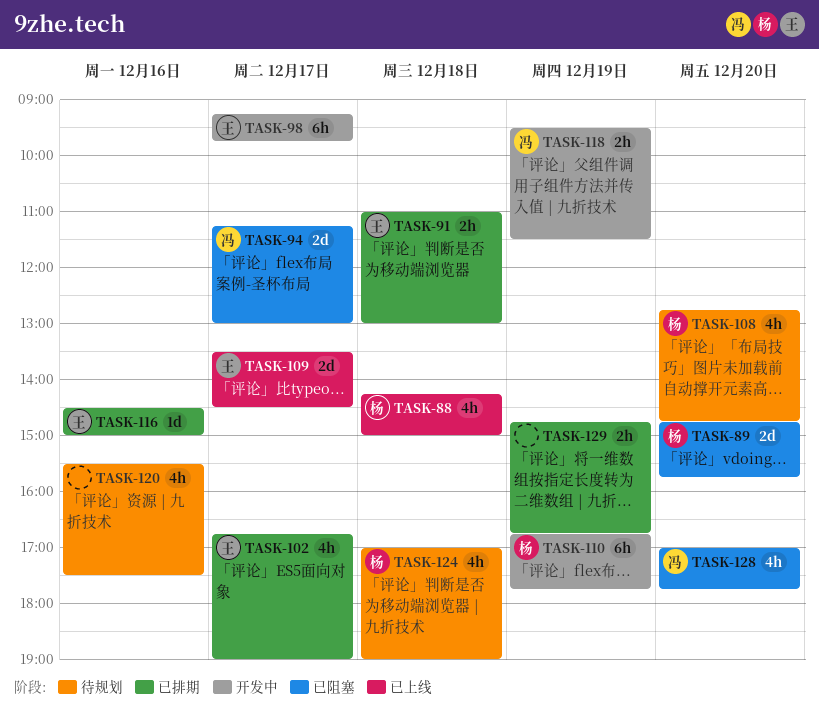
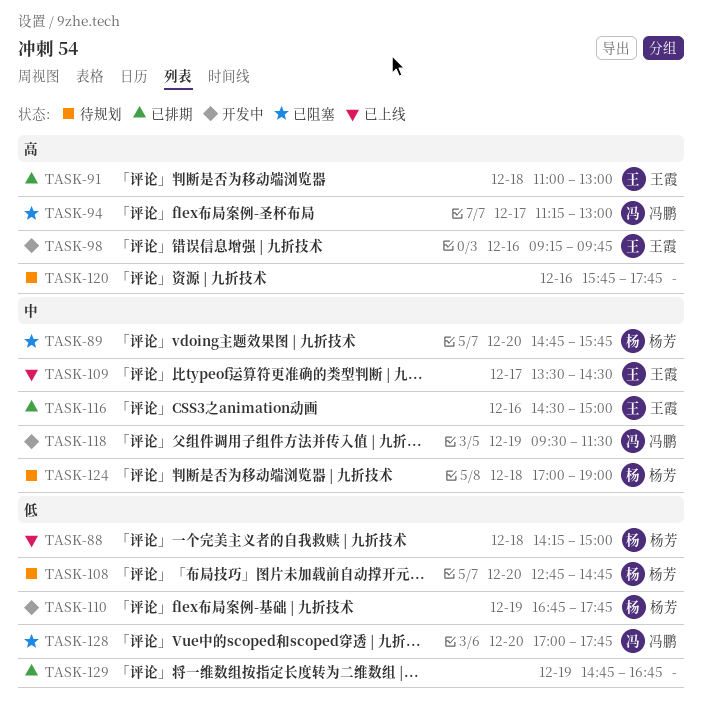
TASK-98, day: Dec 17 -> Dec 16
TASK-102: present -> none
TASK-120, begins: 15:30 -> 15:45
TASK-120, ends: 17:30 -> 17:45

